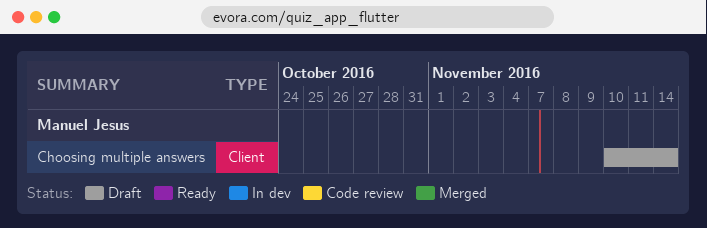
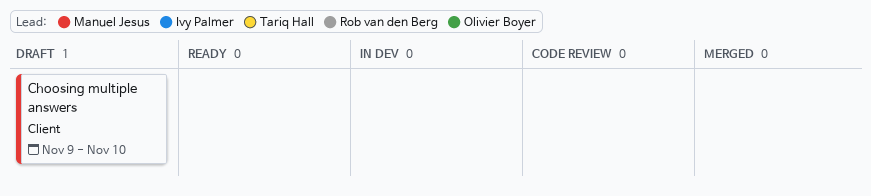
Choosing multiple answers, start: Nov 10 -> Nov 9
Choosing multiple answers, due: Nov 14 -> Nov 10

